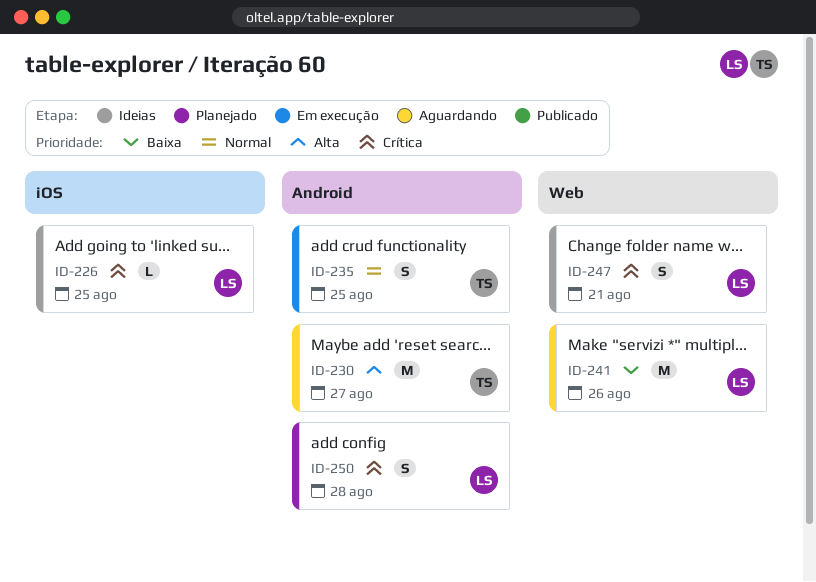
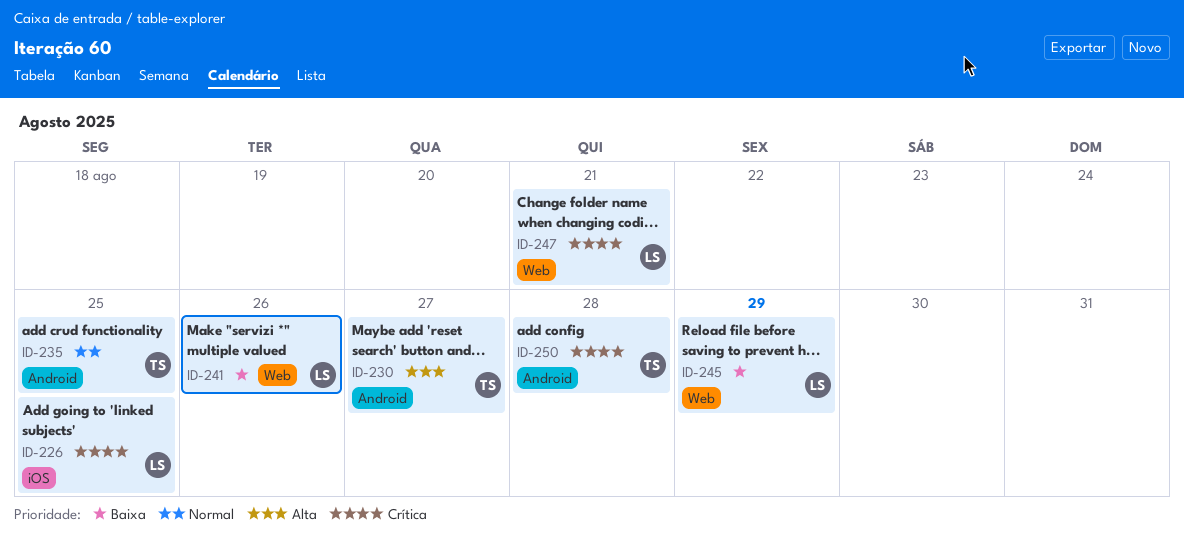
ID-245: none -> present
ID-250, owner: LS -> TS

